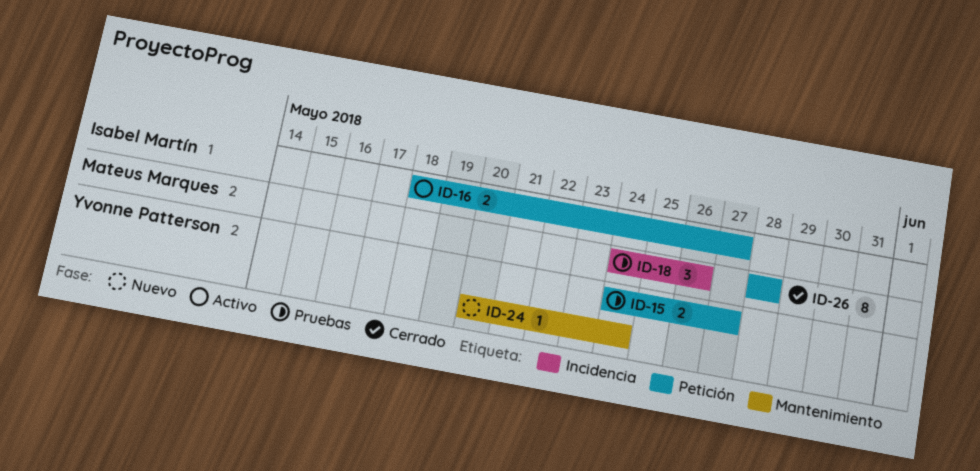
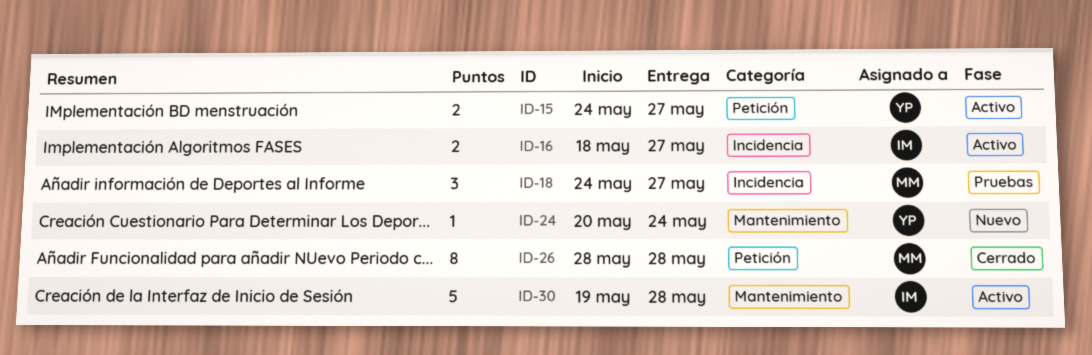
ID-15, status: Pruebas -> Activo
ID-16, label: Petición -> Incidencia
ID-18, due: May 26 -> May 27
ID-30: none -> present

